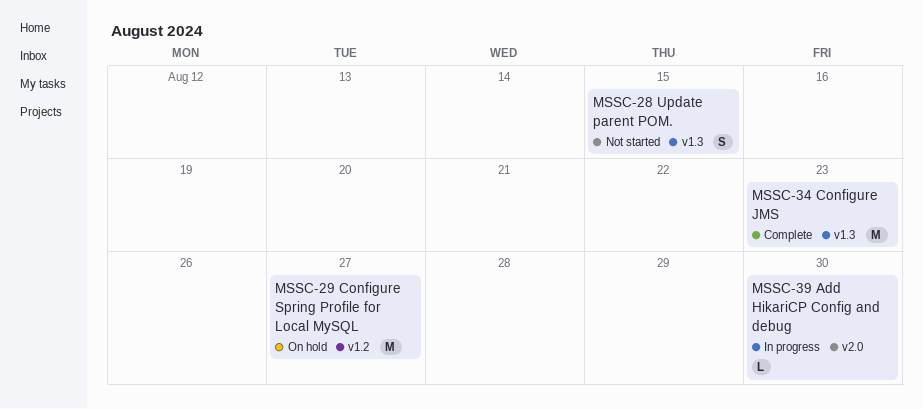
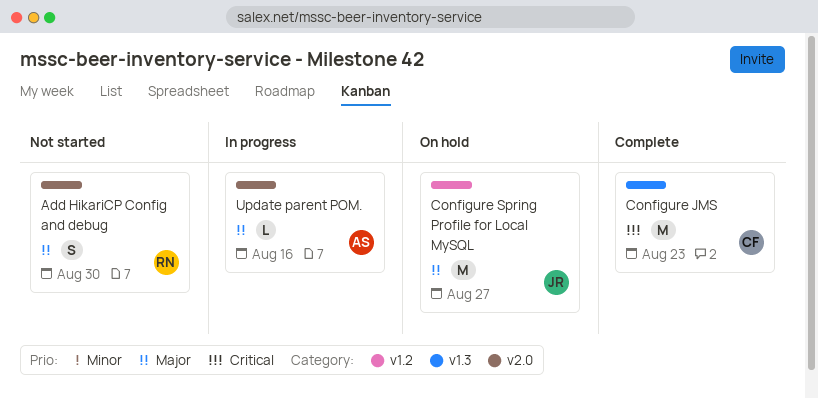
Add HikariCP Config and debug, status: In progress -> Not started
Add HikariCP Config and debug, estimate: L -> S
Update parent POM., status: Not started -> In progress
Update parent POM., label: v1.3 -> v2.0
Update parent POM., estimate: S -> L
Update parent POM., due: Aug 15 -> Aug 16

